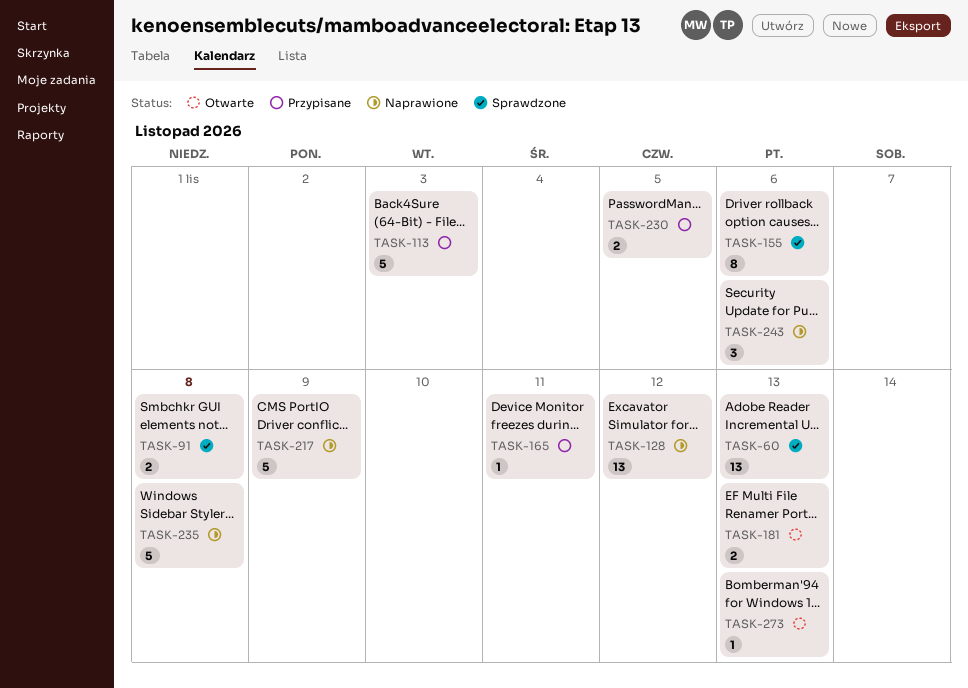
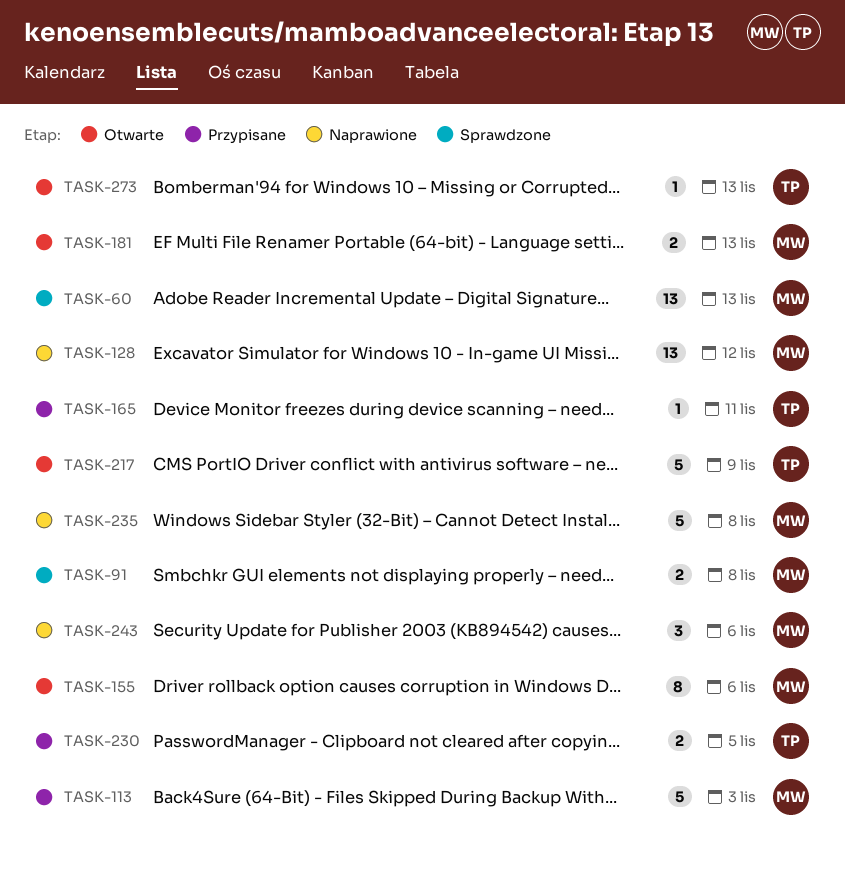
TASK-155, status: Sprawdzone -> Otwarte
TASK-217, status: Naprawione -> Otwarte

